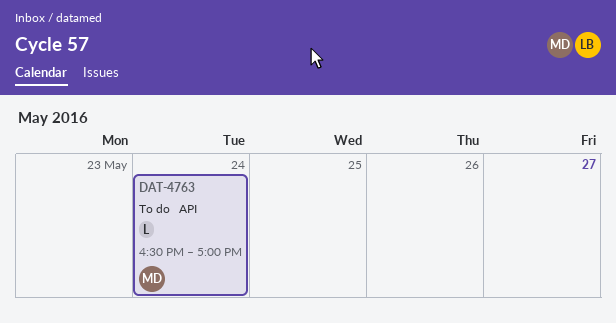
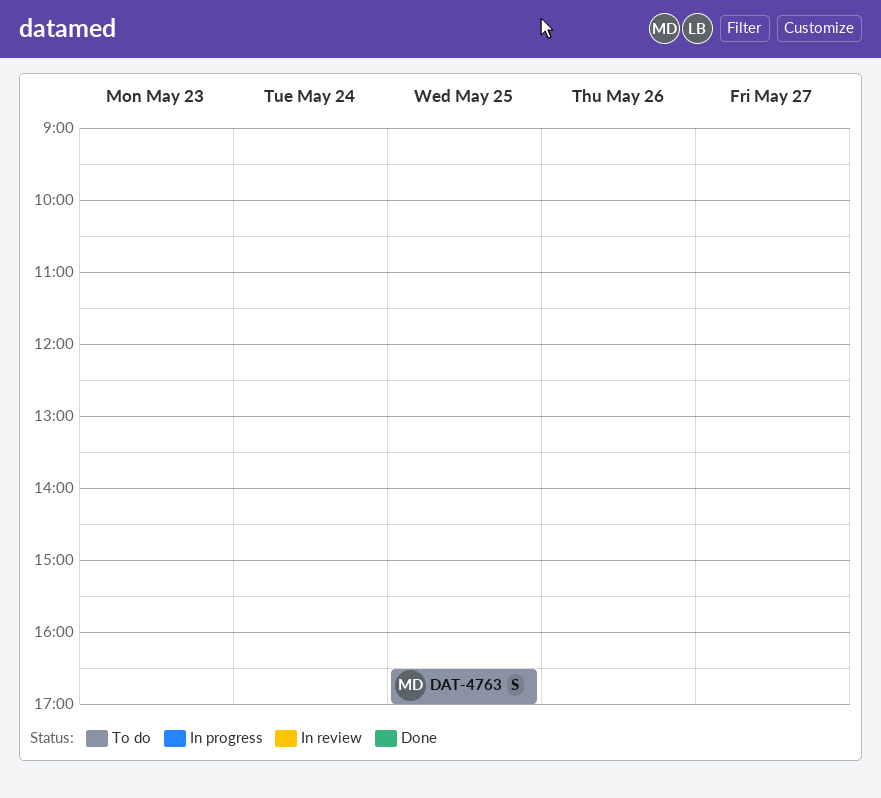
DAT-4763, estimate: L -> S
DAT-4763, day: May 24 -> May 25

